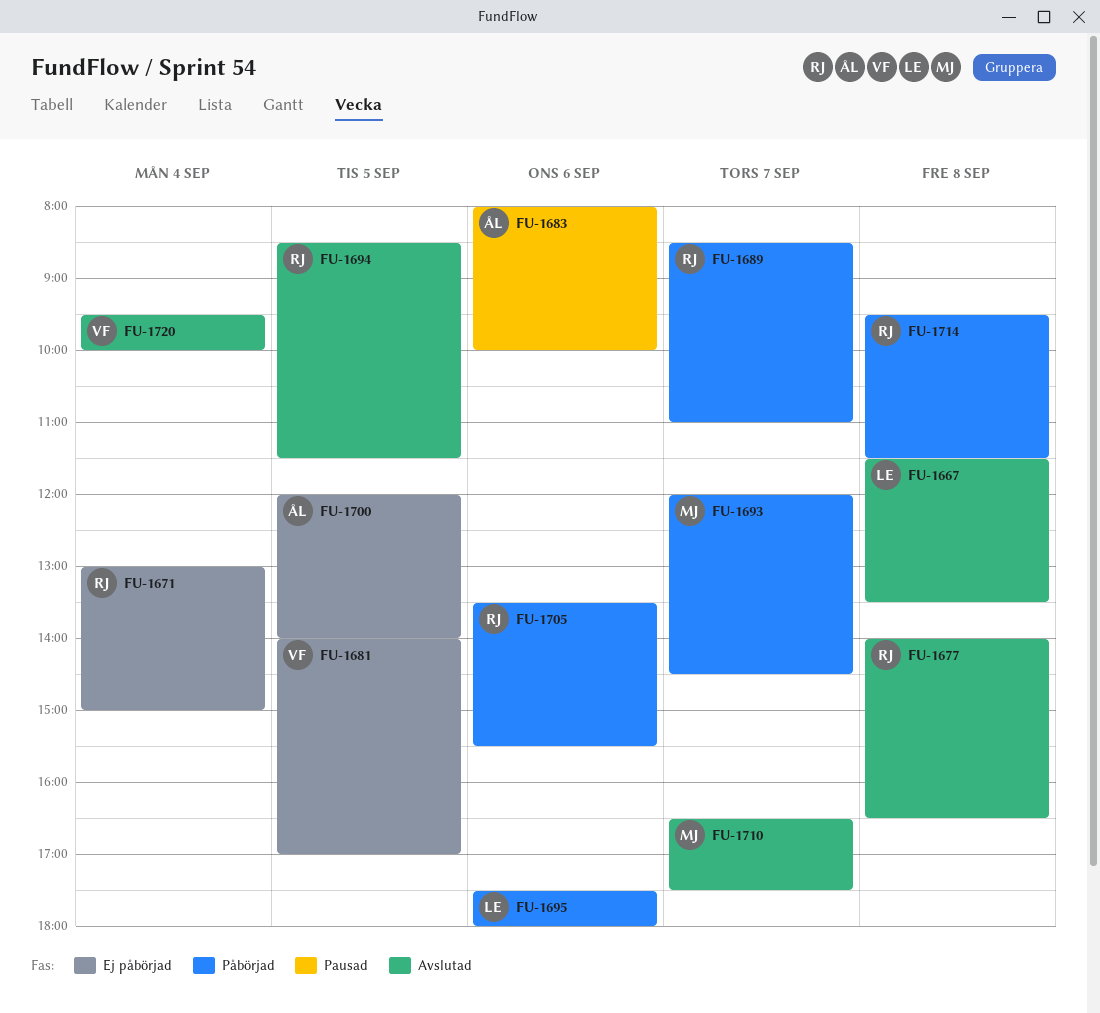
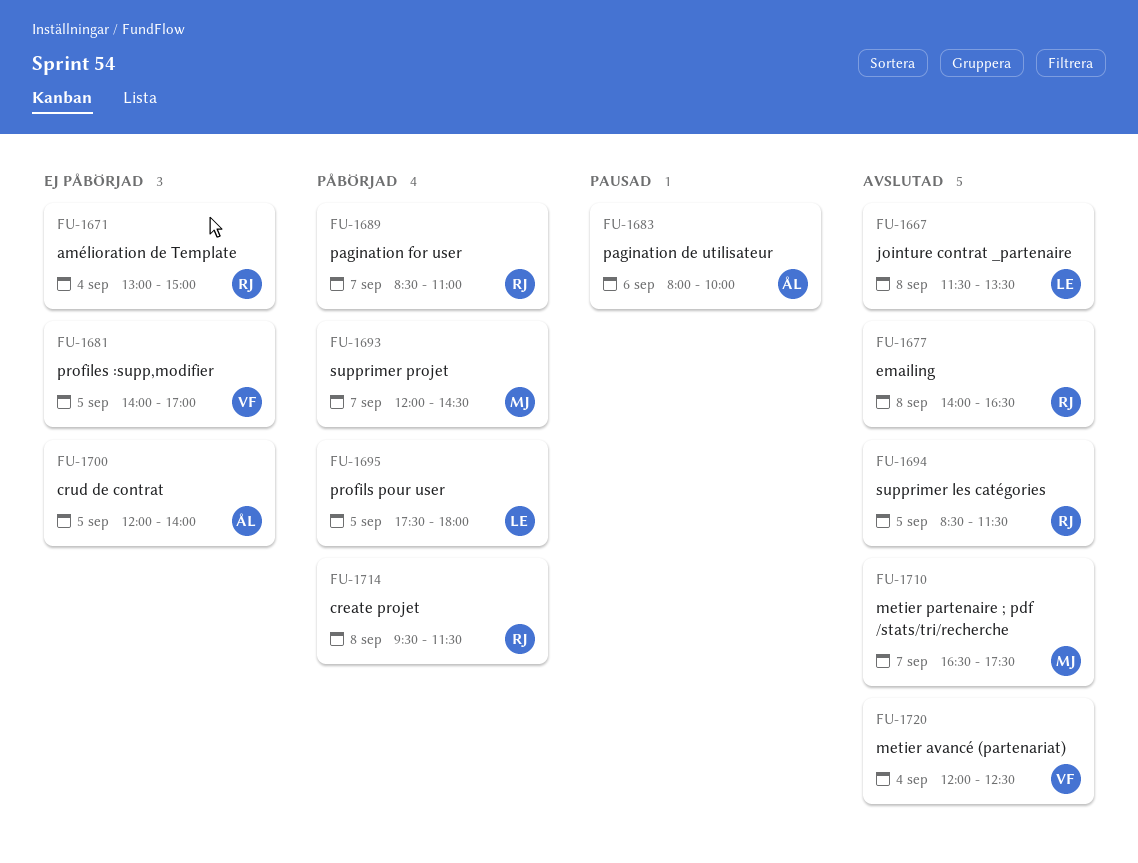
FU-1695, day: Sep 6 -> Sep 5
FU-1705: present -> none
FU-1720, begins: 09:30 -> 12:00
FU-1720, ends: 10:00 -> 12:30

